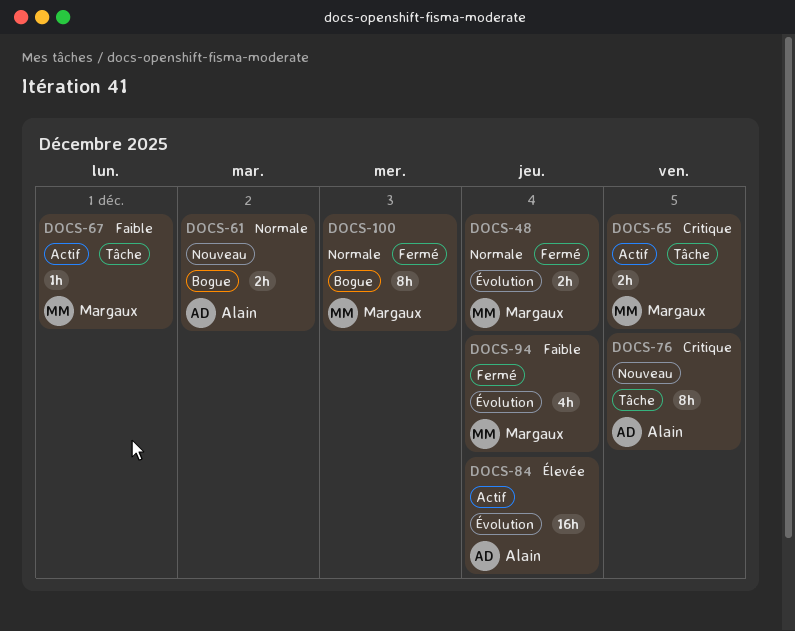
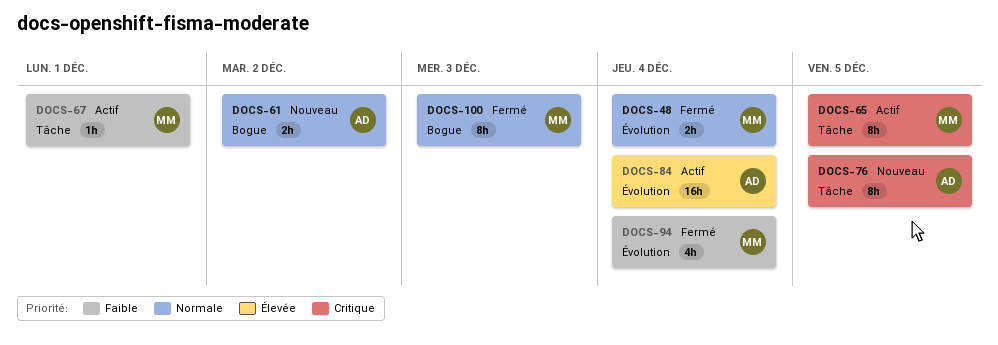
DOCS-65, estimate: 2h -> 8h

